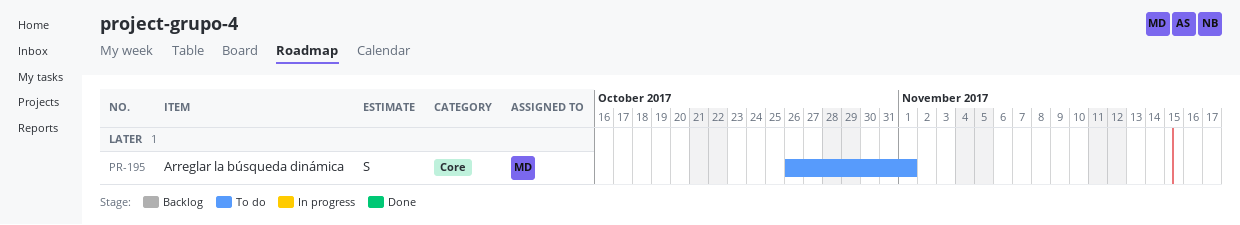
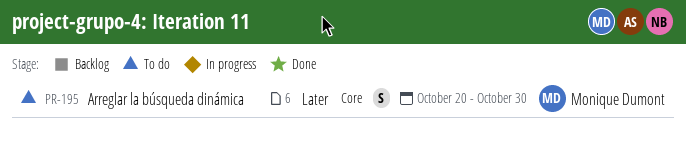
PR-195, start: Oct 26 -> Oct 20
PR-195, due: Nov 1 -> Oct 30

